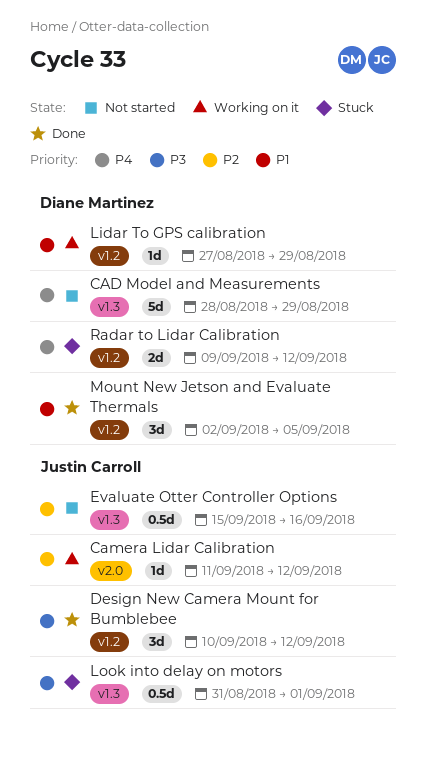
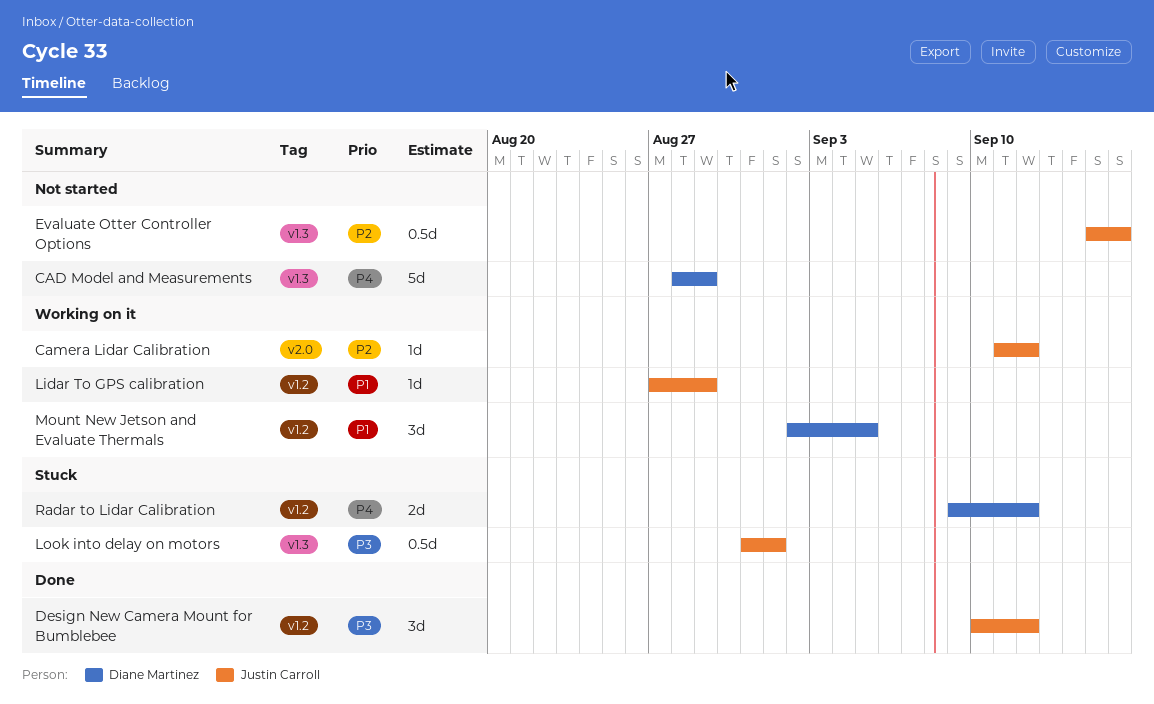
Lidar To GPS calibration, owner: Diane Martinez -> Justin Carroll
Mount New Jetson and Evaluate Thermals, status: Done -> Working on it

